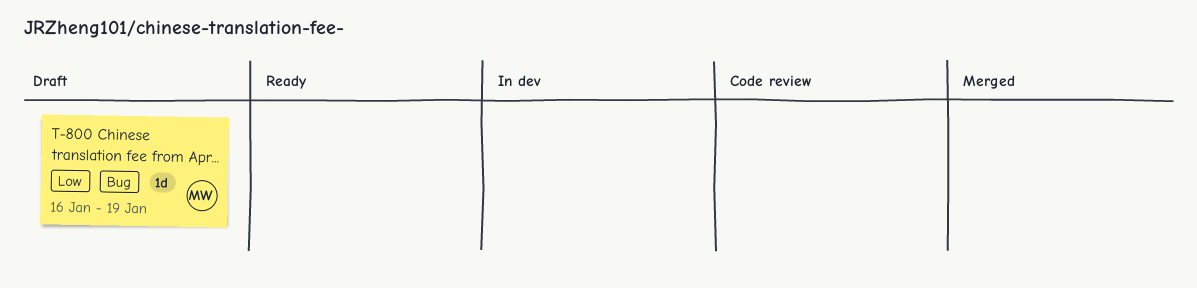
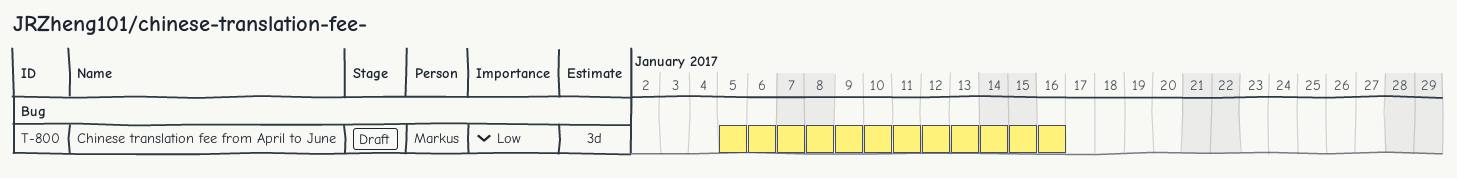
T-800, estimate: 1d -> 3d
T-800, start: Jan 16 -> Jan 5
T-800, due: Jan 19 -> Jan 16

